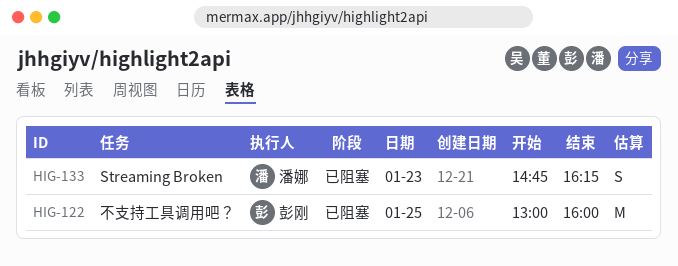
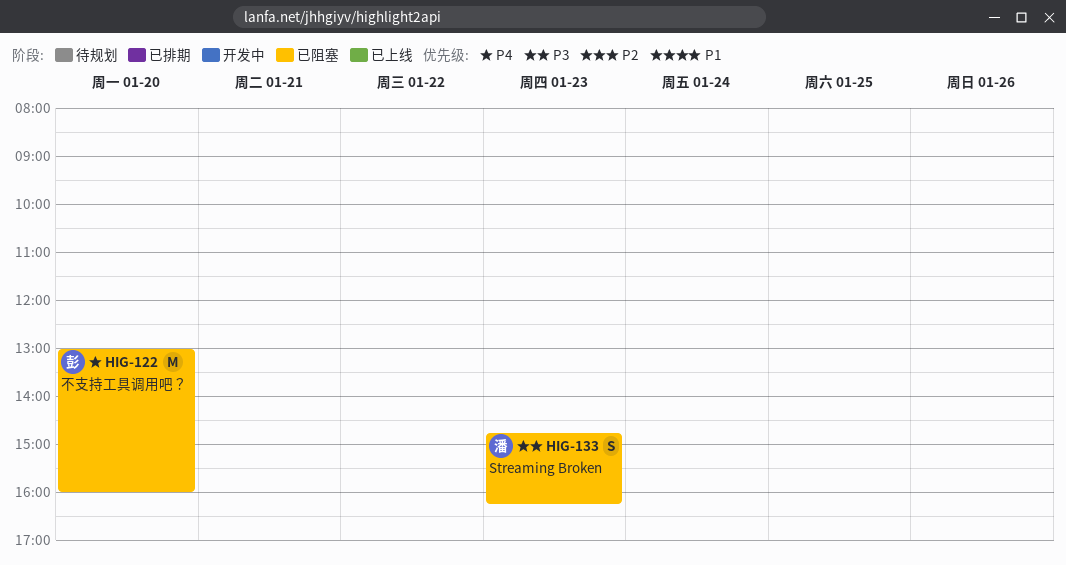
HIG-122, day: Jan 25 -> Jan 20

